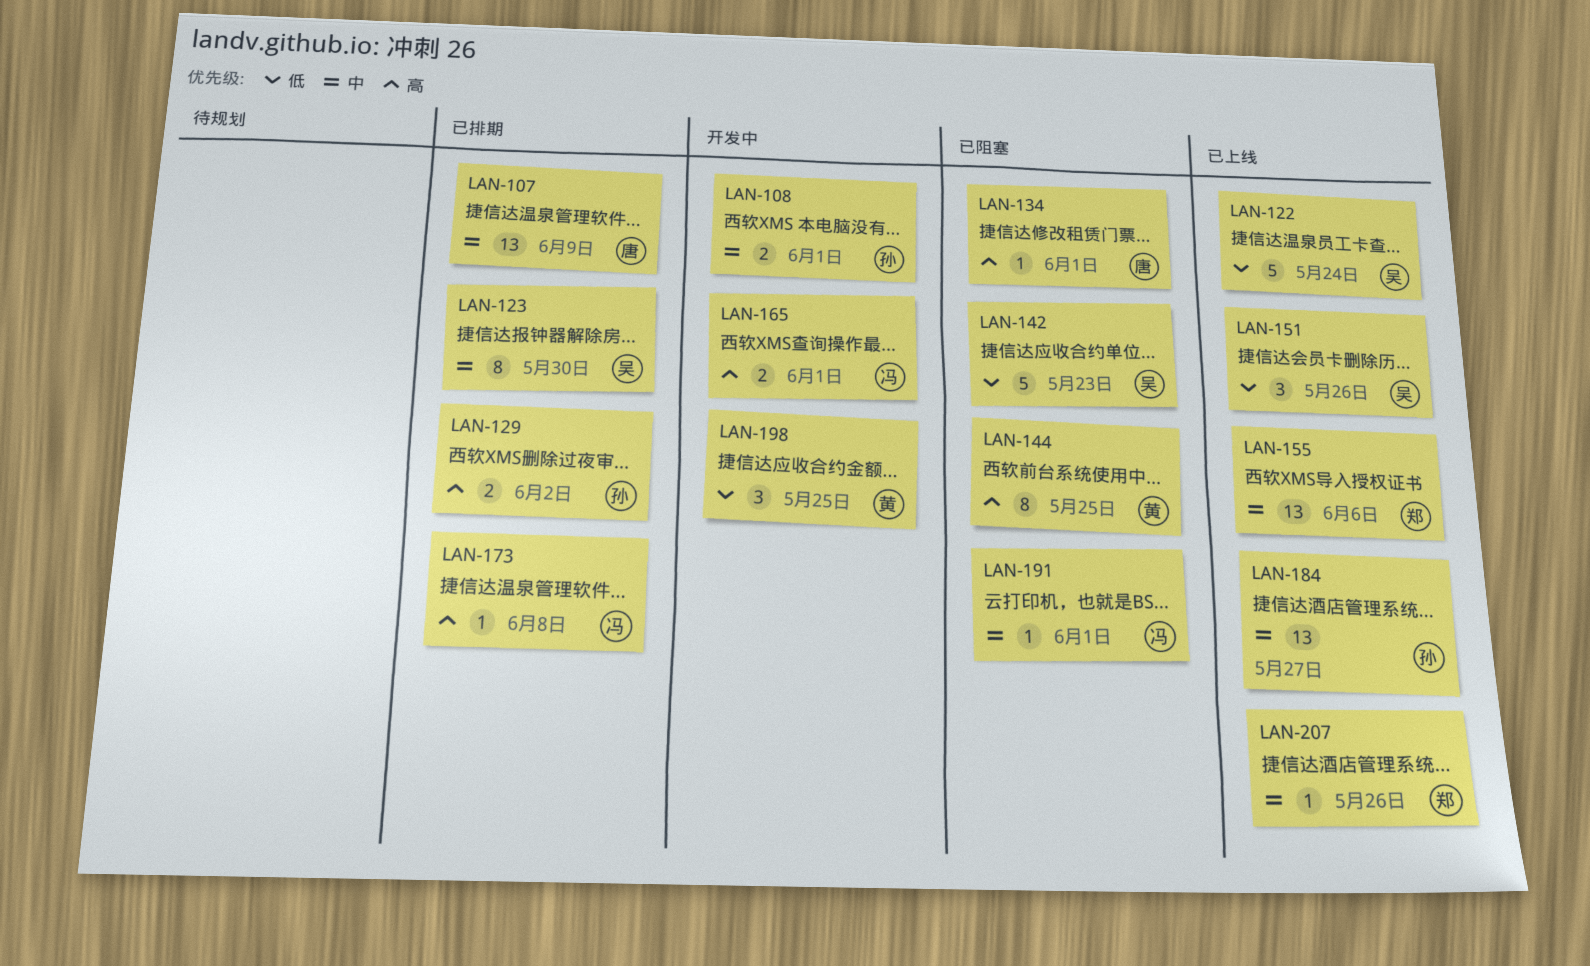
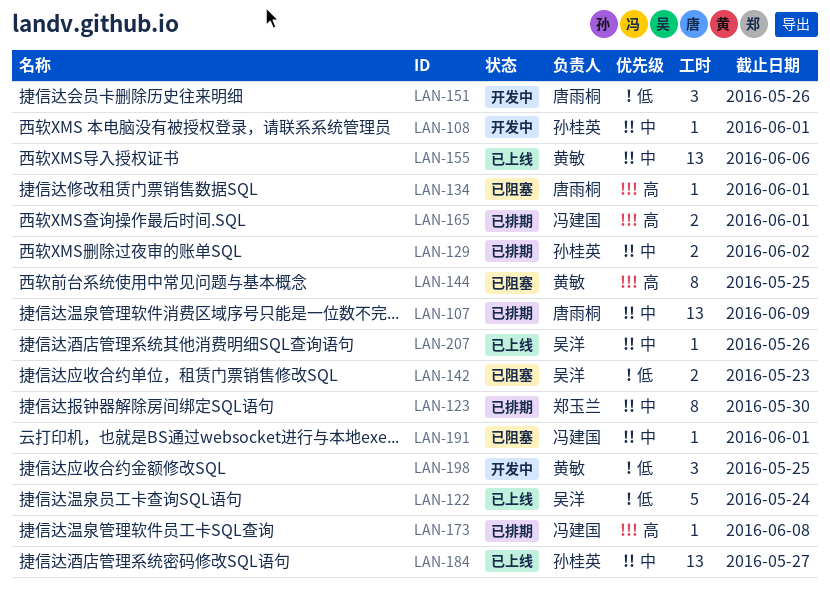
LAN-108, estimate: 2 -> 1
LAN-123, owner: 吴洋 -> 郑玉兰
LAN-129, priority: 高 -> 中
LAN-142, estimate: 5 -> 2
LAN-151, status: 已上线 -> 开发中
LAN-151, owner: 吴洋 -> 唐雨桐
LAN-155, owner: 郑玉兰 -> 黄敏
LAN-165, status: 开发中 -> 已排期
LAN-207, owner: 郑玉兰 -> 吴洋

